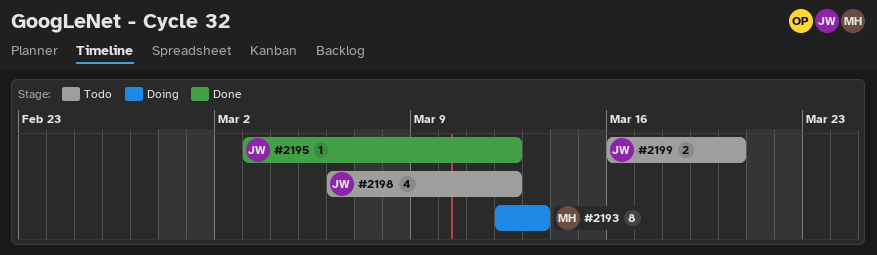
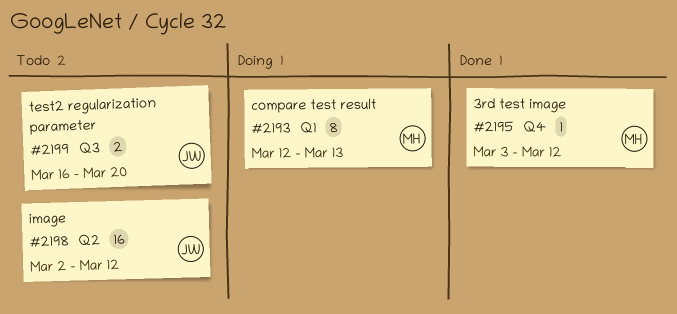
#2195, owner: JW -> MH
#2198, estimate: 4 -> 16
#2198, start: Mar 6 -> Mar 2

